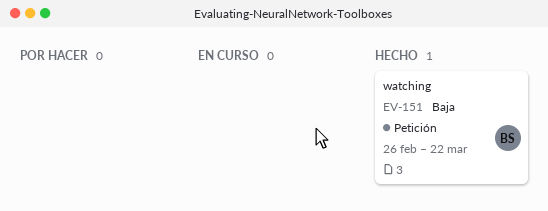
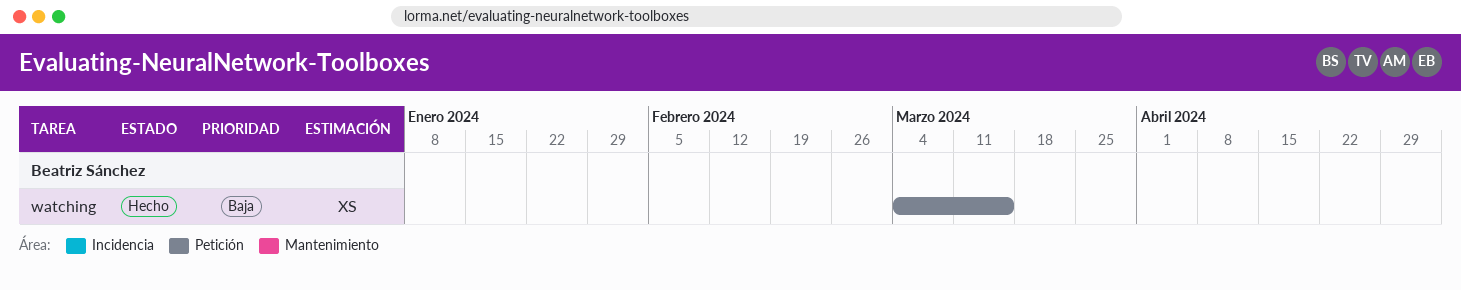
watching, start: Feb 26 -> Mar 4
watching, due: Mar 22 -> Mar 15

